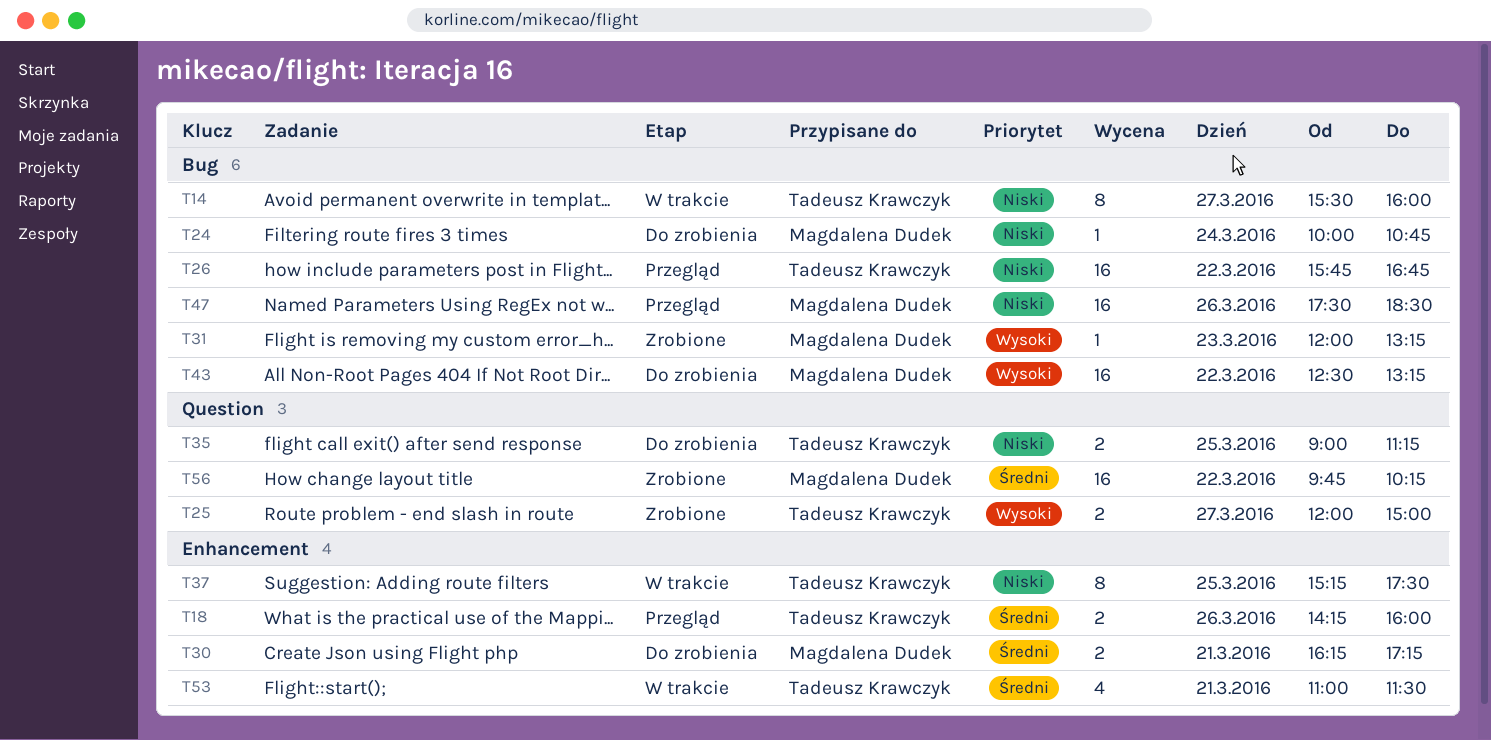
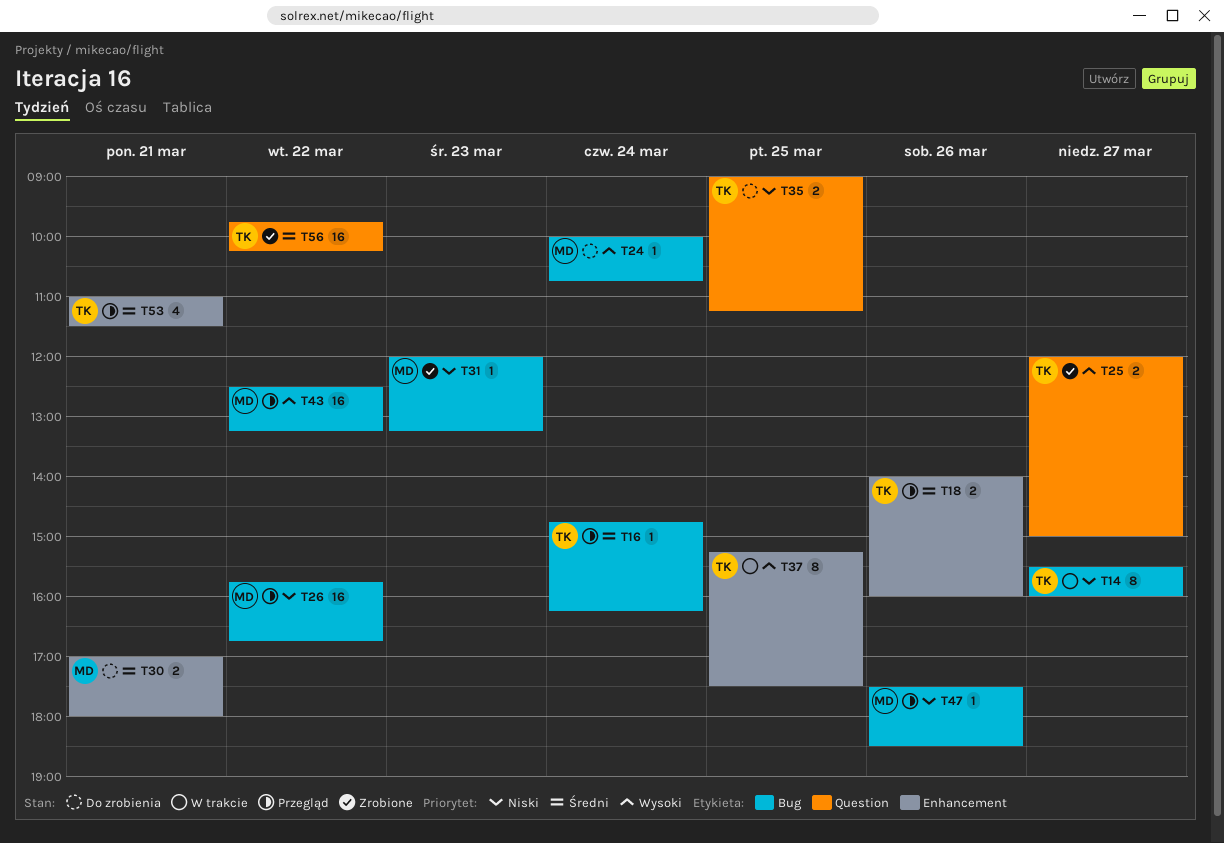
T16: none -> present
T18, begins: 14:15 -> 14:00
T24, priority: Niski -> Wysoki
T26, owner: Tadeusz Krawczyk -> Magdalena Dudek
T30, begins: 16:15 -> 17:00
T30, ends: 17:15 -> 18:00
T31, priority: Wysoki -> Niski
T37, priority: Niski -> Wysoki
T43, status: Do zrobienia -> Przegląd
T47, estimate: 16 -> 1
T53, status: W trakcie -> Przegląd
T56, owner: Magdalena Dudek -> Tadeusz Krawczyk

